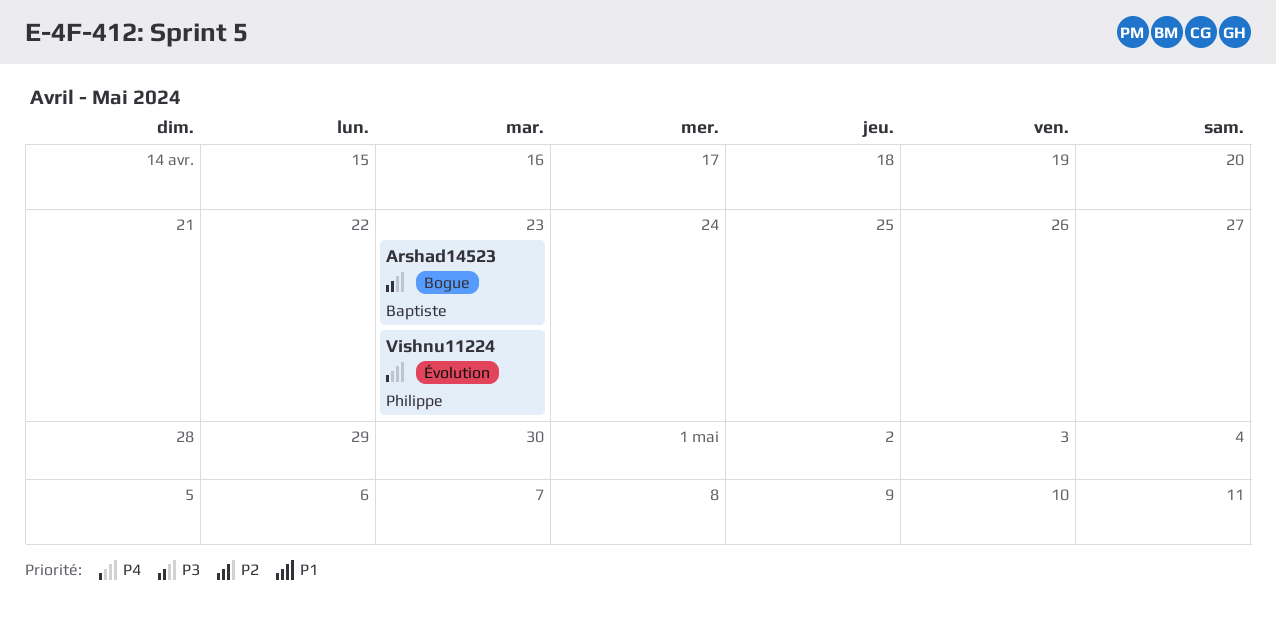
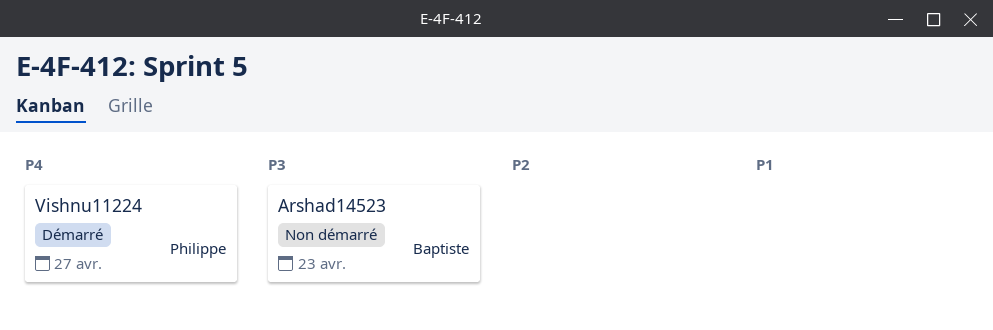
Vishnu11224, due: Apr 23 -> Apr 27

